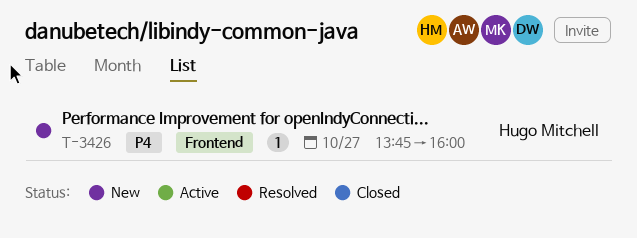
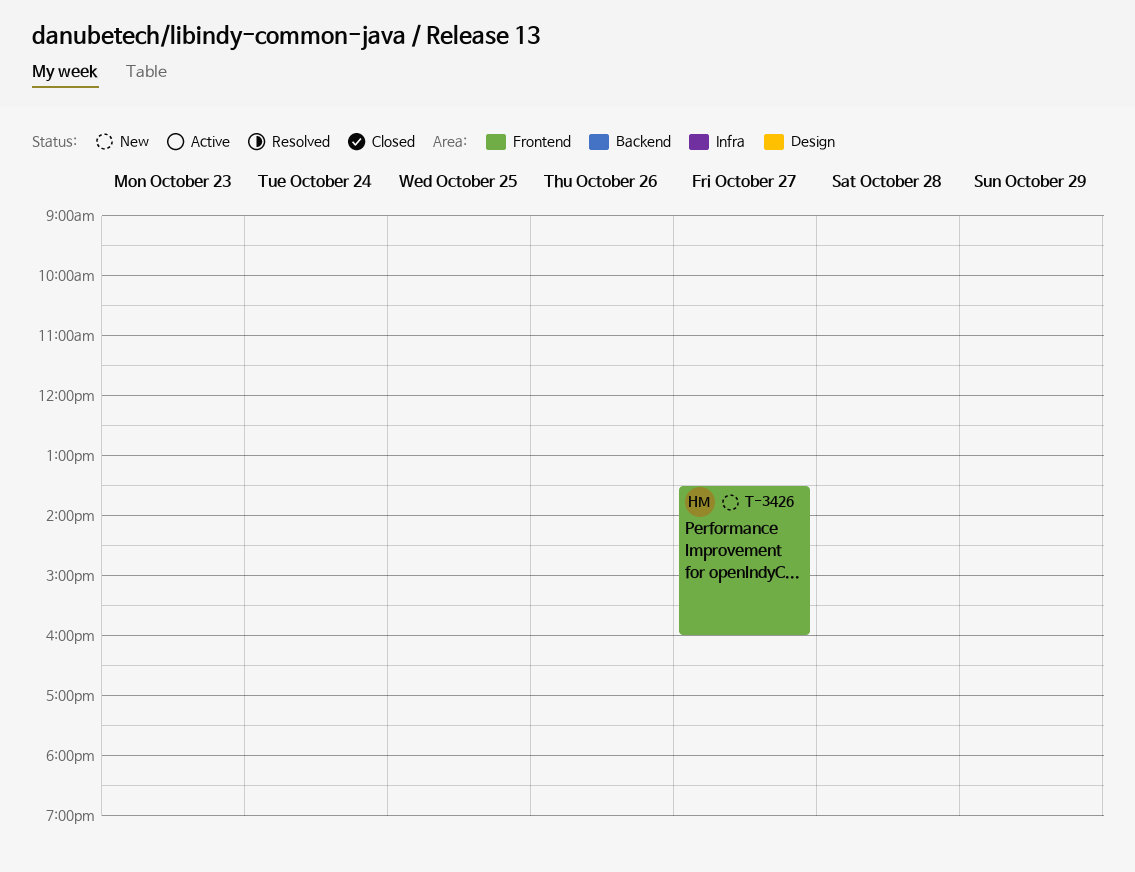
T-3426, begins: 13:45 -> 13:30

